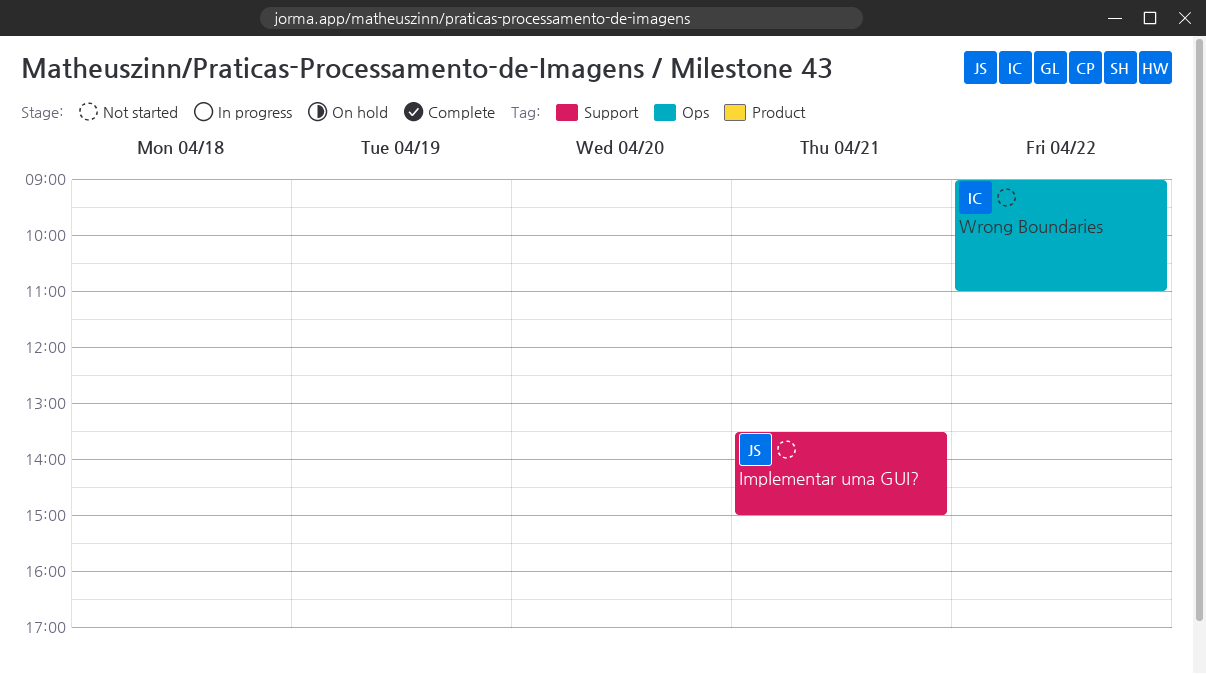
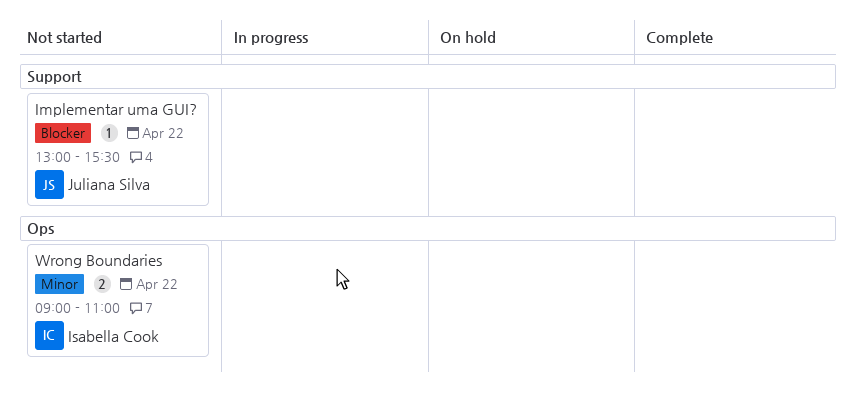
Implementar uma GUI?, day: Apr 21 -> Apr 22
Implementar uma GUI?, begins: 13:30 -> 13:00
Implementar uma GUI?, ends: 15:00 -> 15:30

